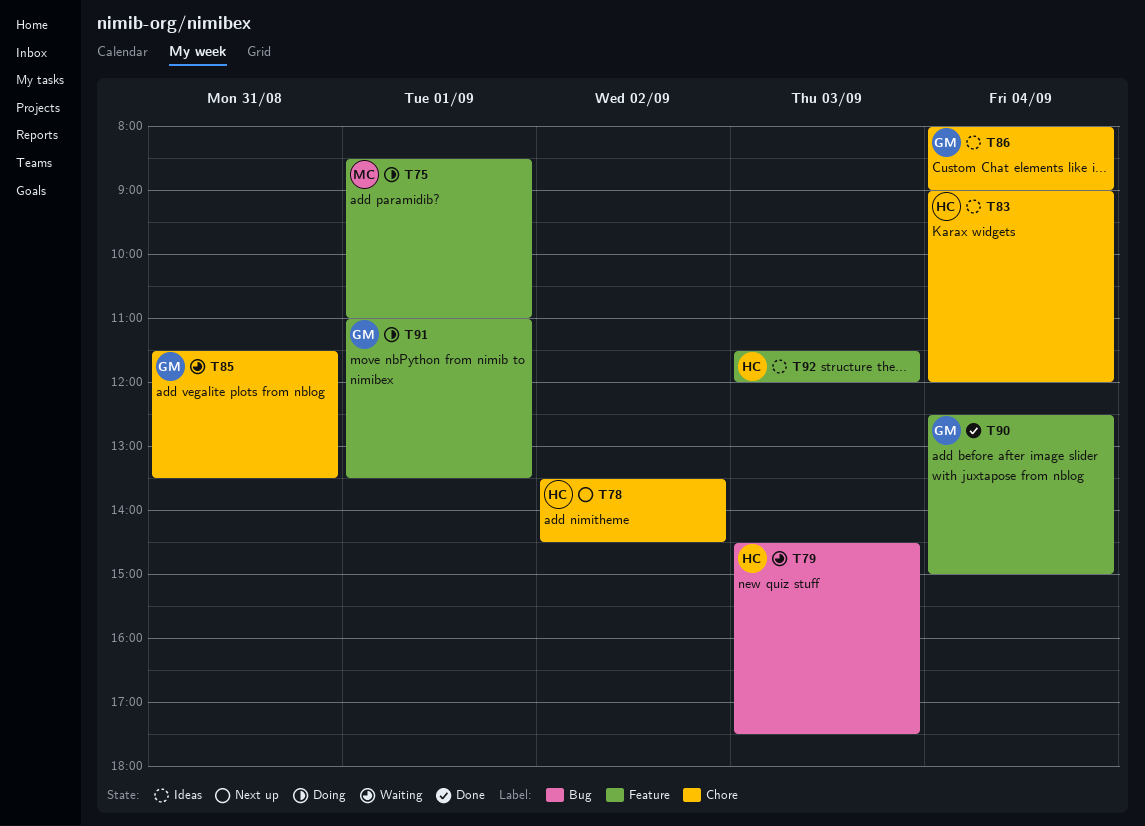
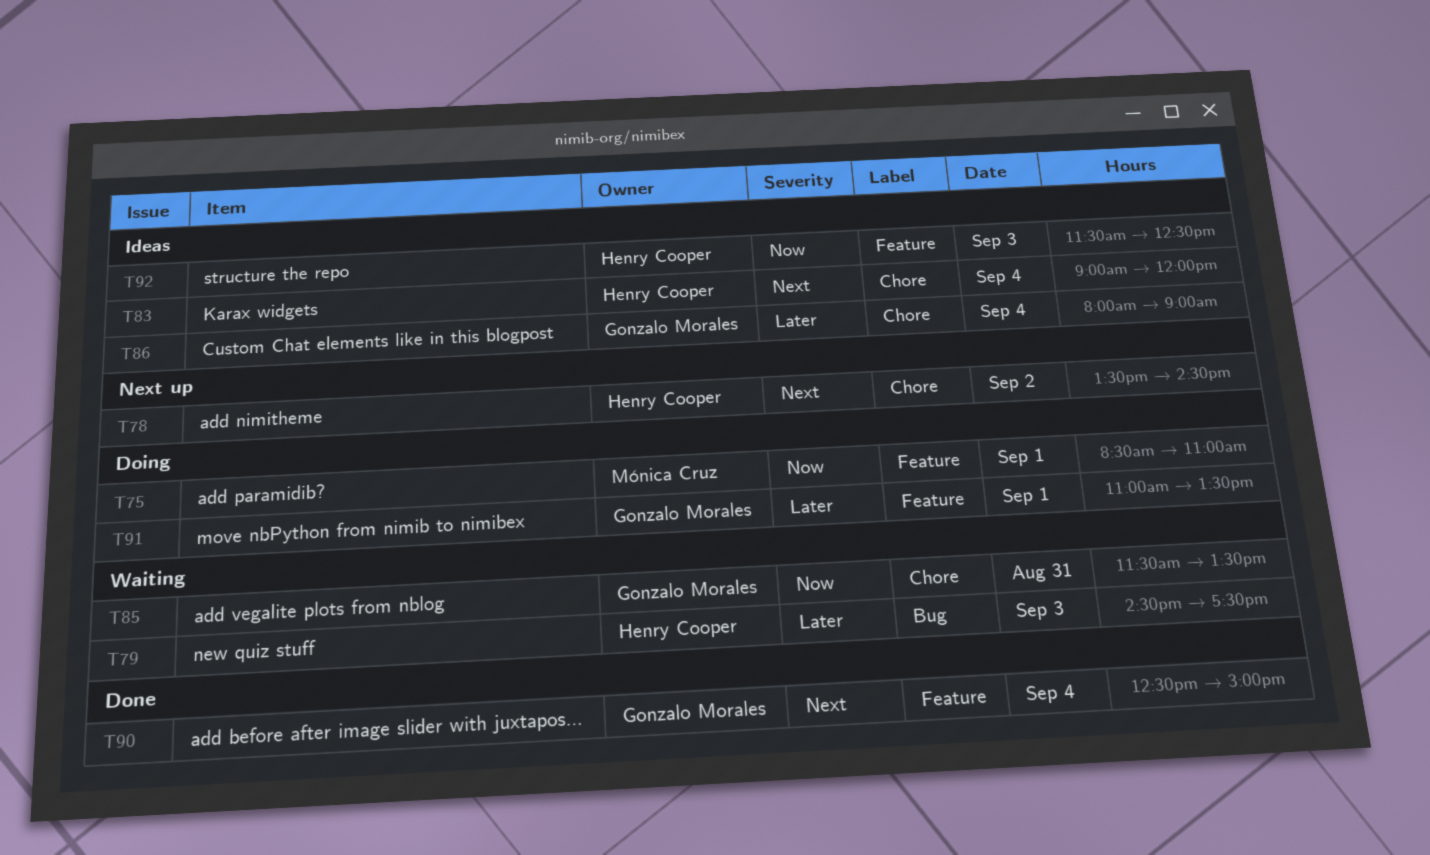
T92, ends: 12:00 -> 12:30

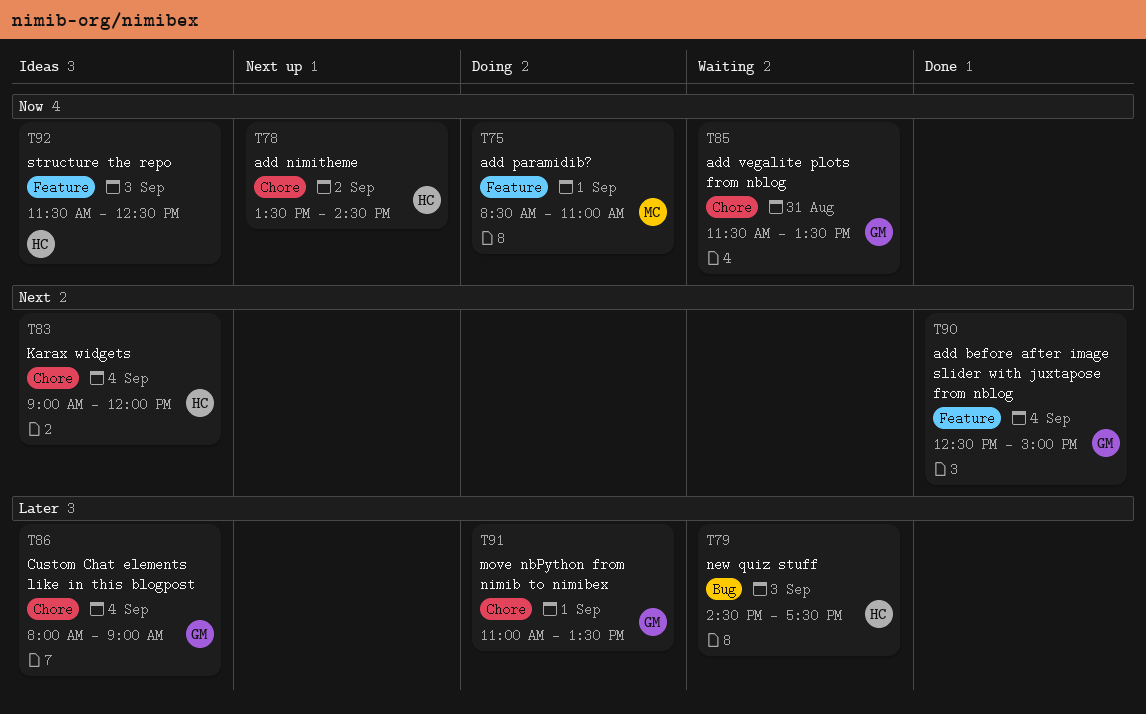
T78, priority: Next -> Now
T91, label: Feature -> Chore

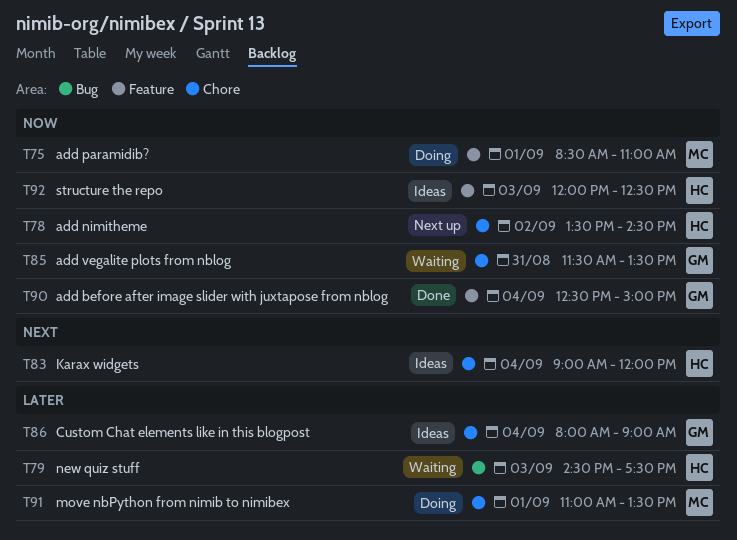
T90, priority: Next -> Now
T91, owner: GM -> MC
T92, begins: 11:30 -> 12:00

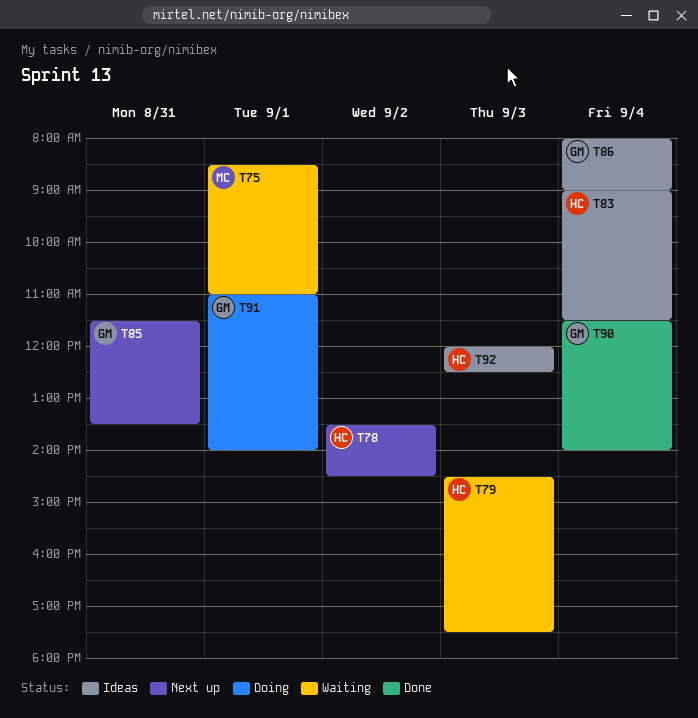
T75, status: Doing -> Waiting
T83, ends: 12:00 -> 11:30
T85, status: Waiting -> Next up
T90, begins: 12:30 -> 11:30
T90, ends: 15:00 -> 14:00
T91, owner: MC -> GM
T91, ends: 13:30 -> 14:00

